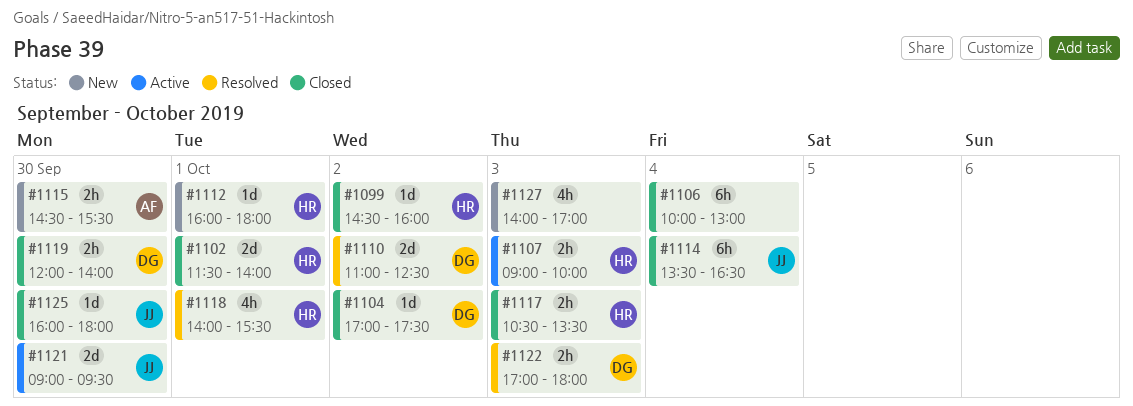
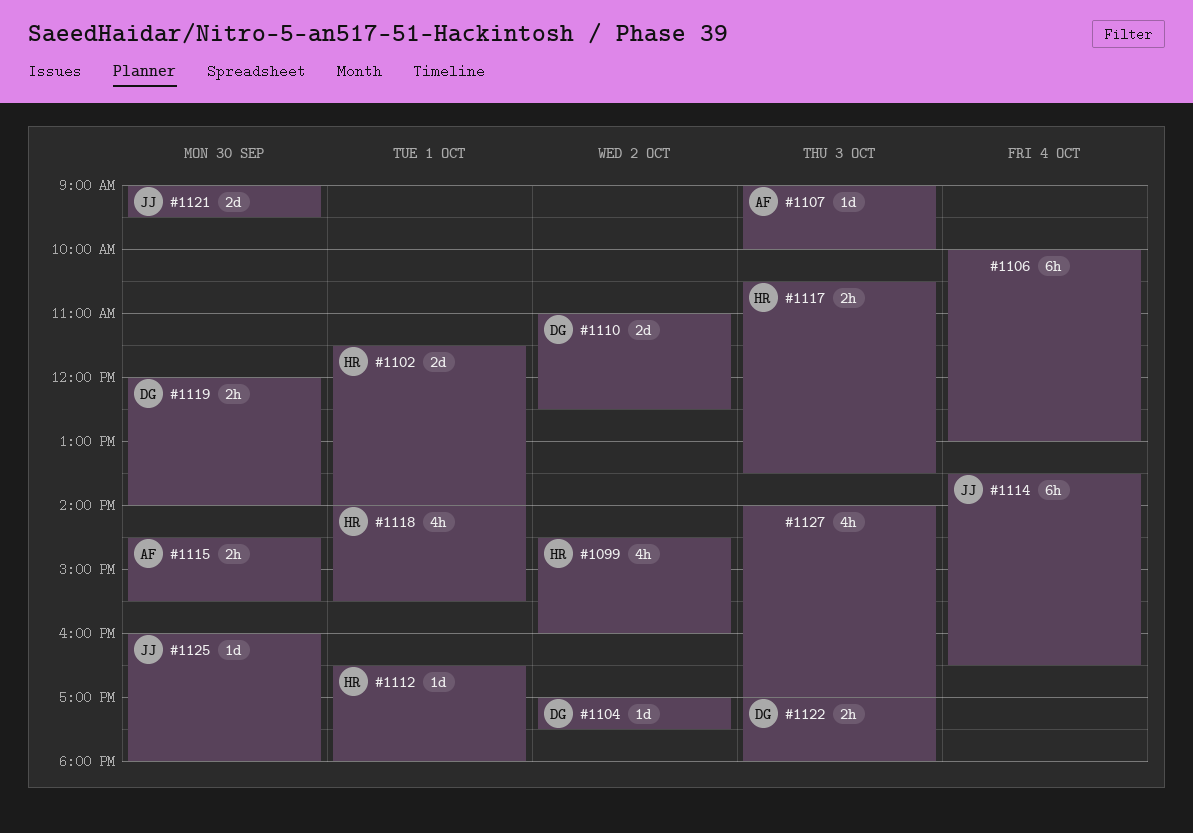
#1099, estimate: 1d -> 4h
#1107, owner: HR -> AF
#1107, estimate: 2h -> 1d
#1112, begins: 16:00 -> 16:30

